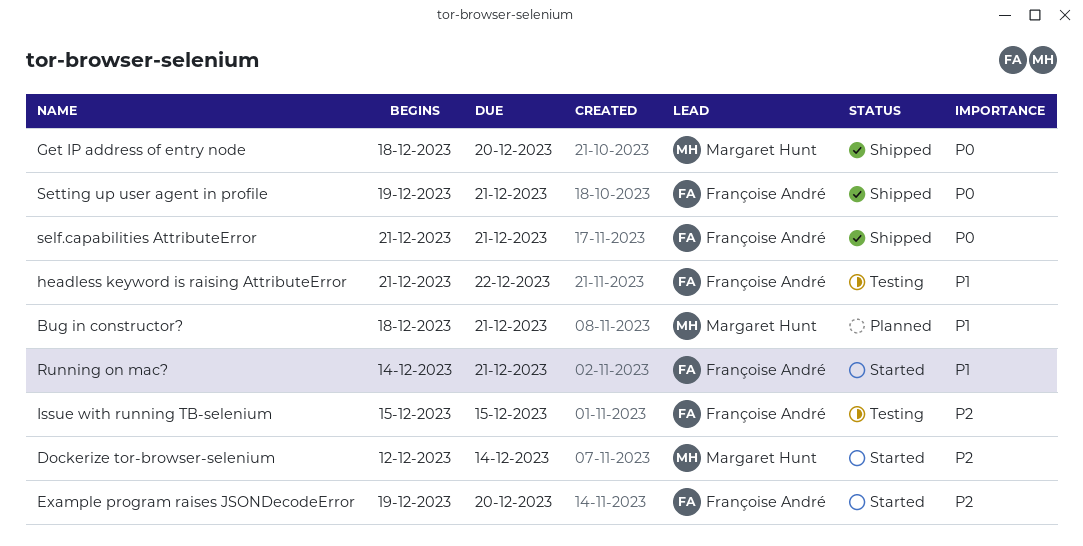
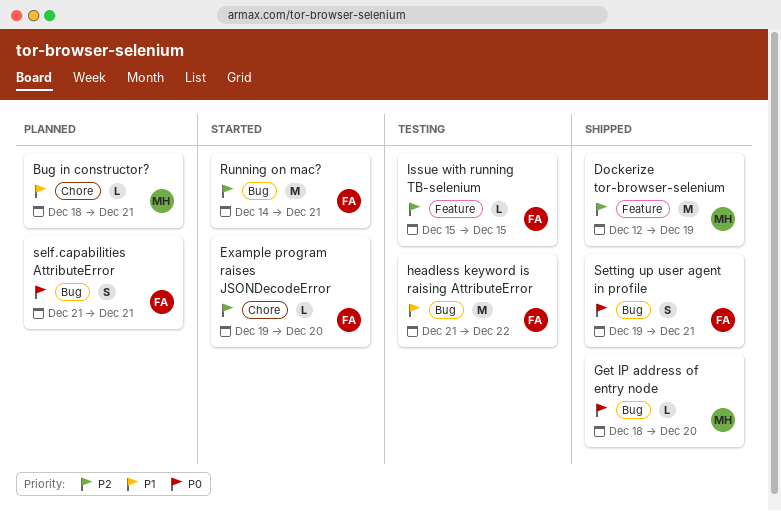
Dockerize tor-browser-selenium, status: Started -> Shipped
Dockerize tor-browser-selenium, due: Dec 14 -> Dec 19
Running on mac?, priority: P1 -> P2
self.capabilities AttributeError, status: Shipped -> Planned

